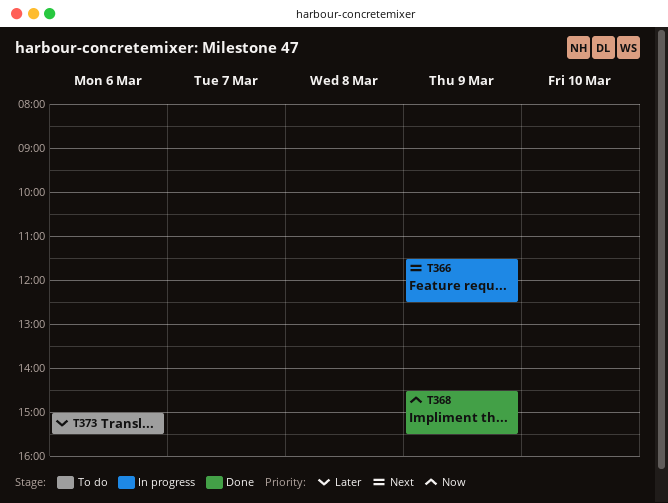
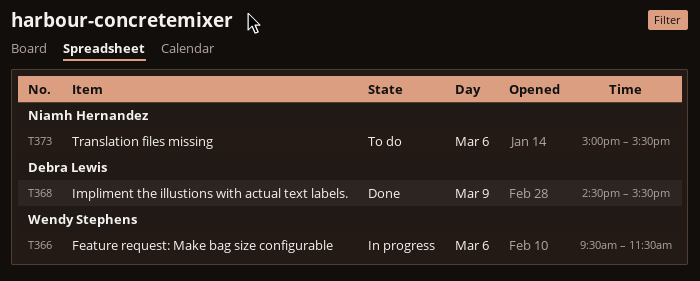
T366, day: Mar 9 -> Mar 6
T366, begins: 11:30 -> 09:30
T366, ends: 12:30 -> 11:30

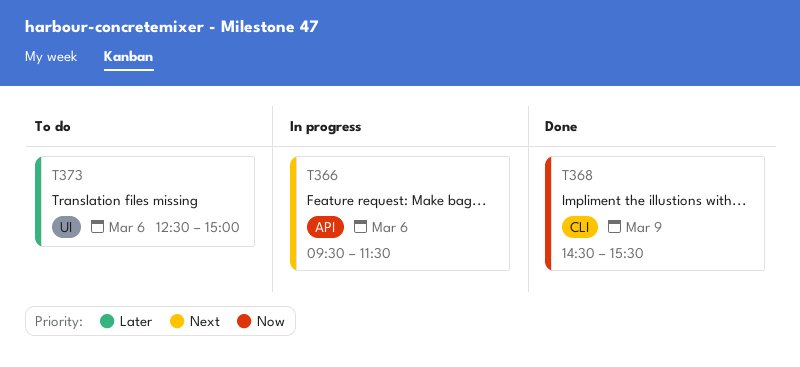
T373, begins: 15:00 -> 12:30
T373, ends: 15:30 -> 15:00

